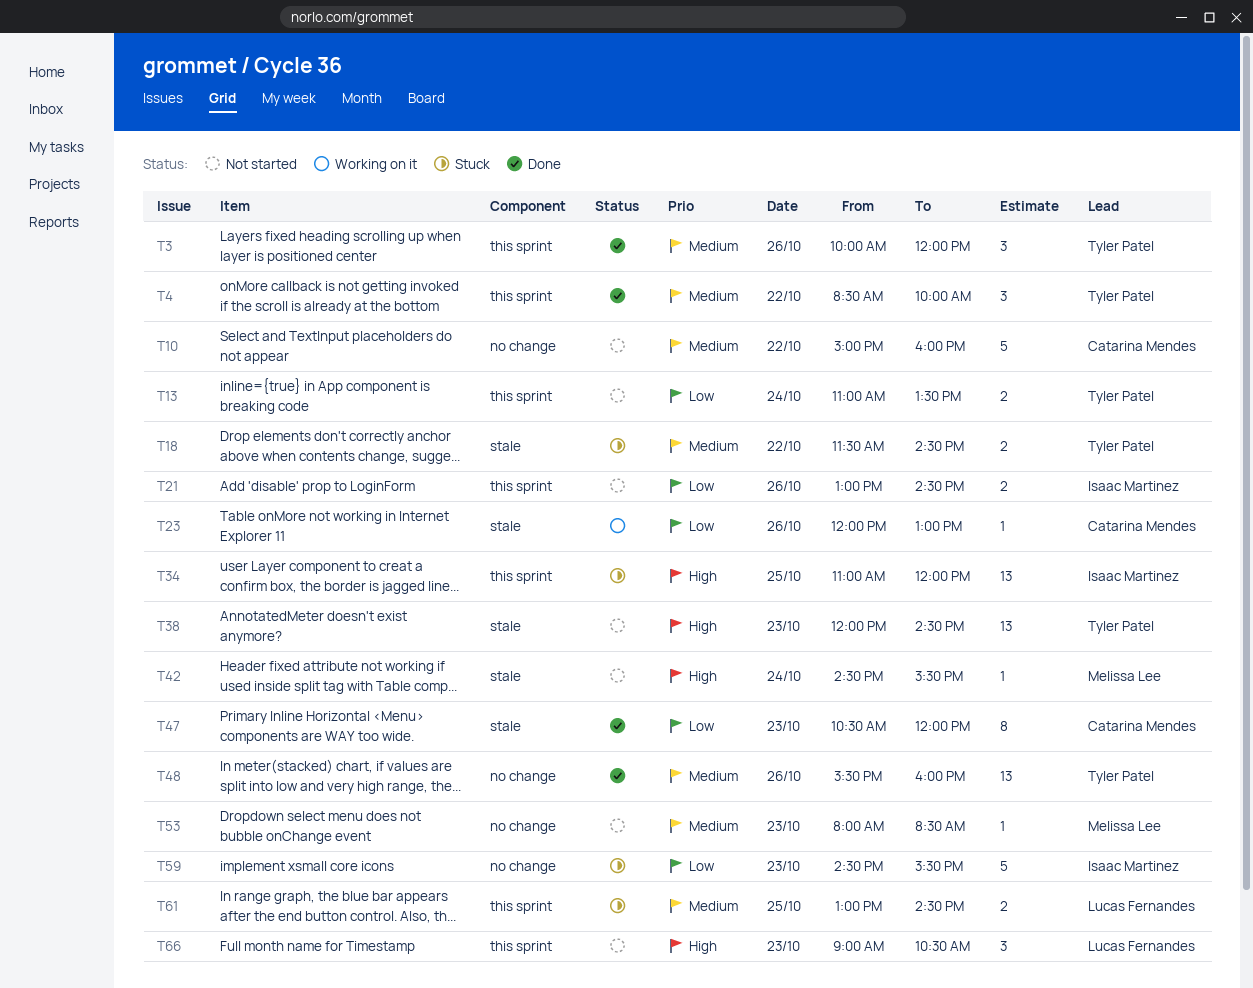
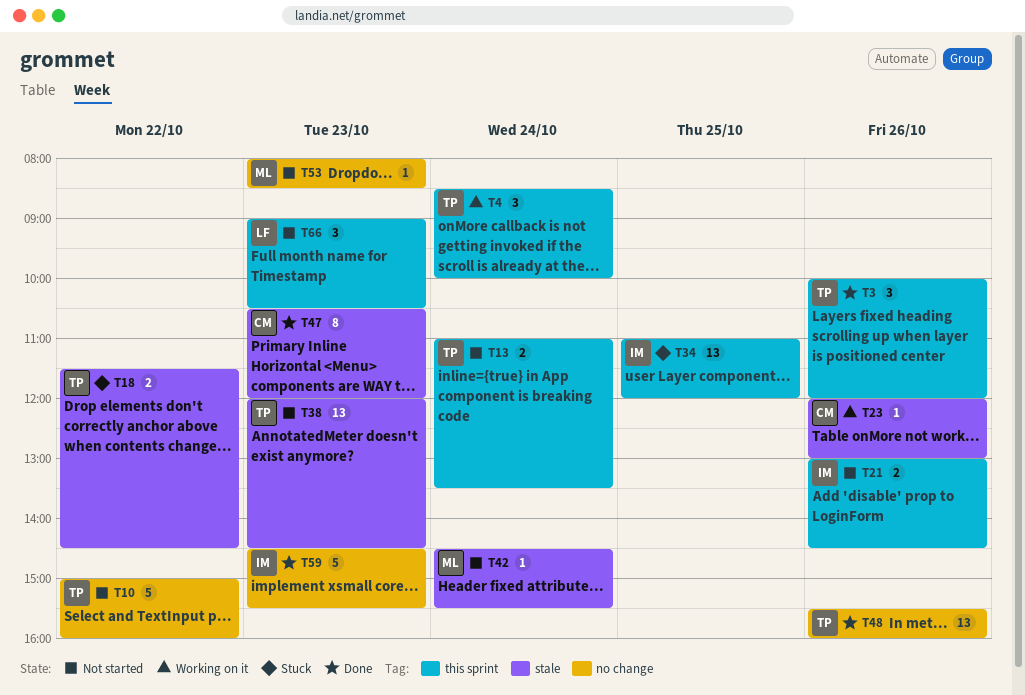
T4, status: Done -> Working on it
T4, day: Oct 22 -> Oct 24
T10, owner: Catarina Mendes -> Tyler Patel
T59, status: Stuck -> Done
T61: present -> none

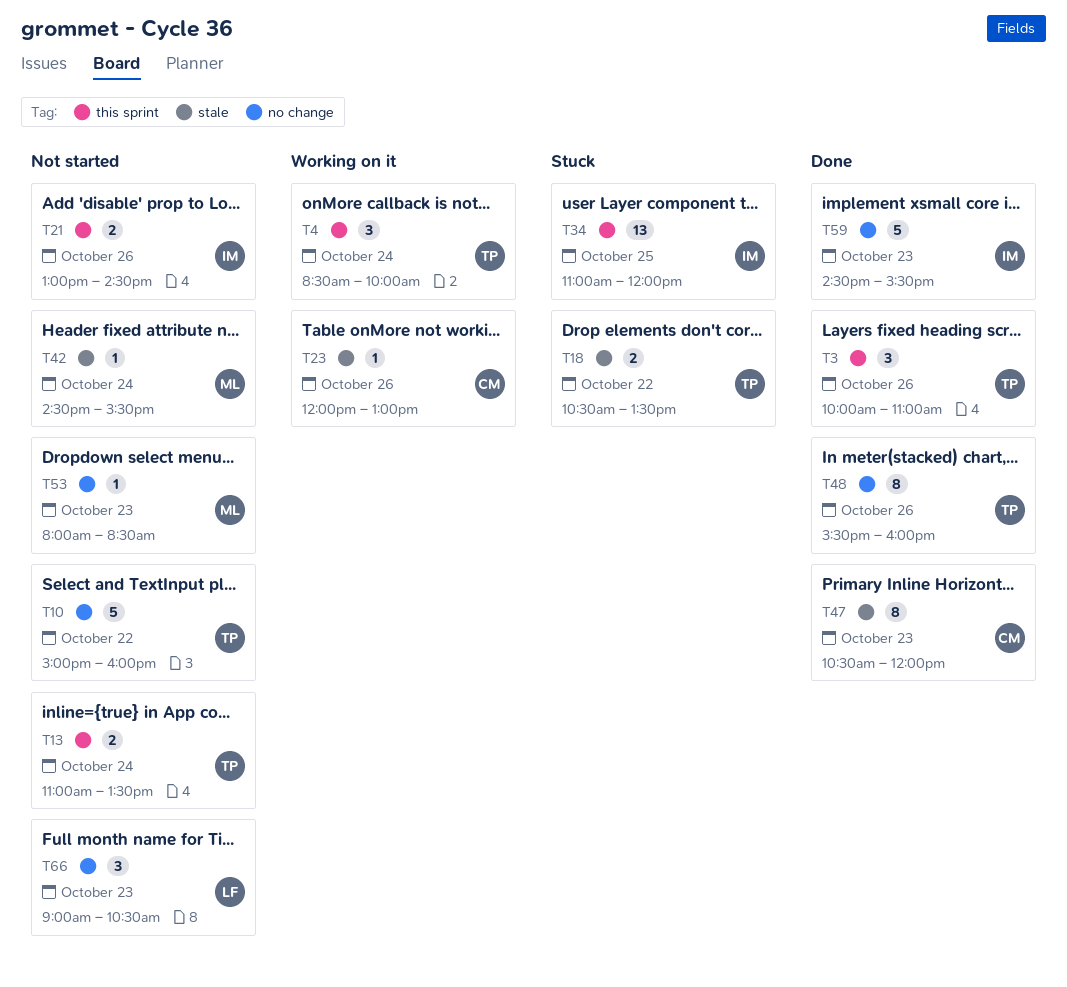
T3, ends: 12:00 -> 11:00
T18, begins: 11:30 -> 10:30
T18, ends: 14:30 -> 13:30
T38: present -> none
T48, estimate: 13 -> 8
T66, label: this sprint -> no change

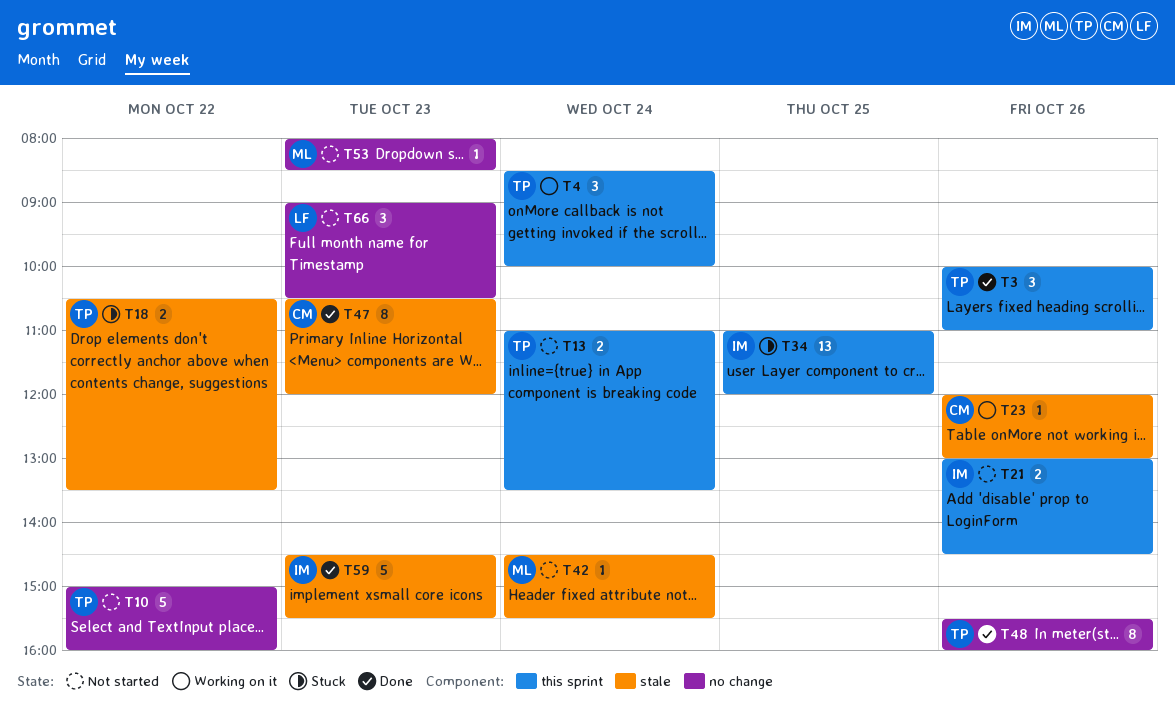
T59, label: no change -> stale

